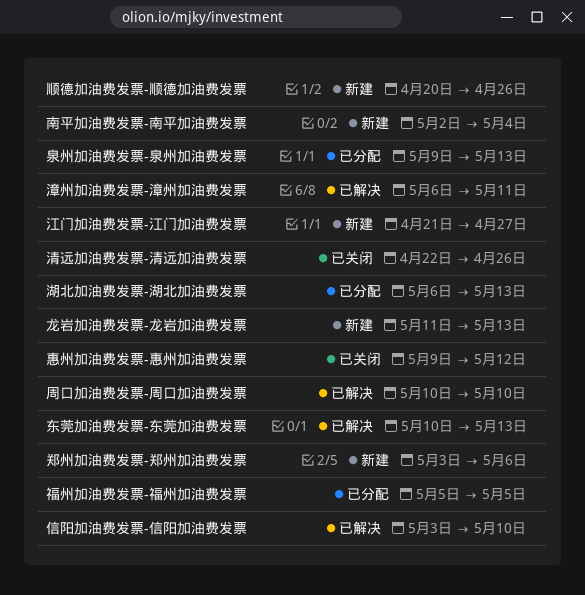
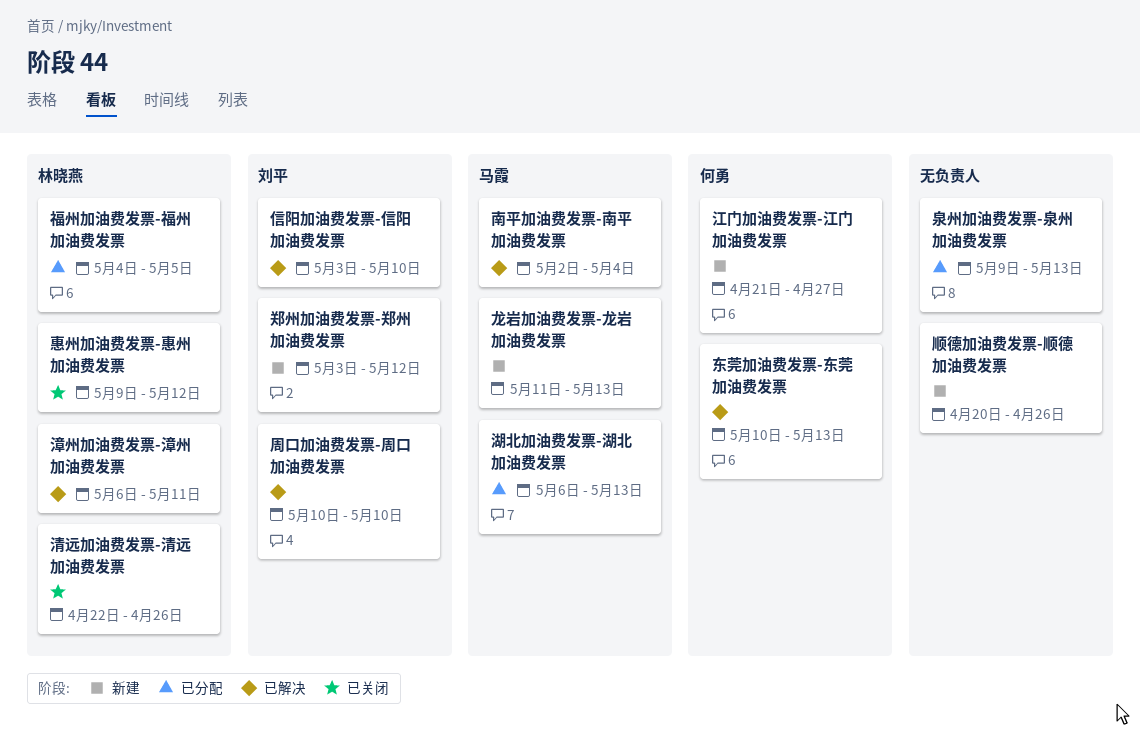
南平加油费发票-南平加油费发票, status: 新建 -> 已解决
福州加油费发票-福州加油费发票, start: May 5 -> May 4
郑州加油费发票-郑州加油费发票, due: May 6 -> May 12

